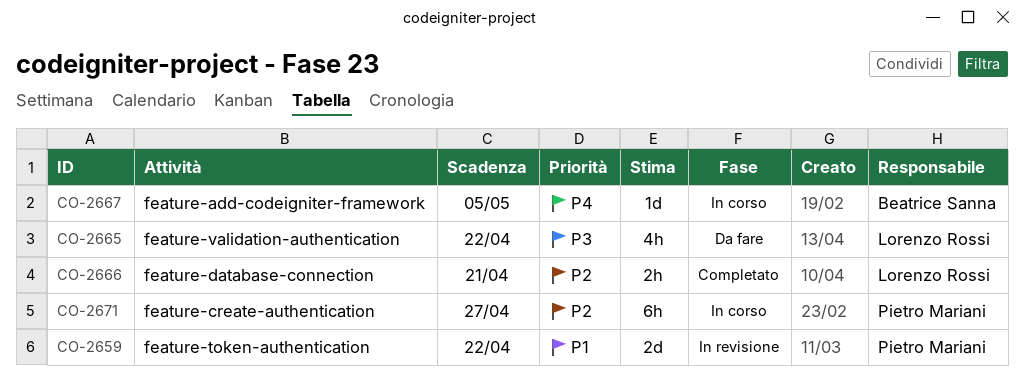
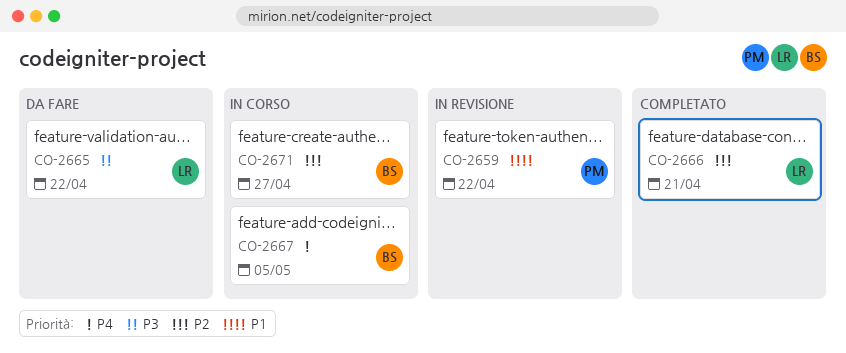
CO-2671, owner: Pietro Mariani -> Beatrice Sanna

